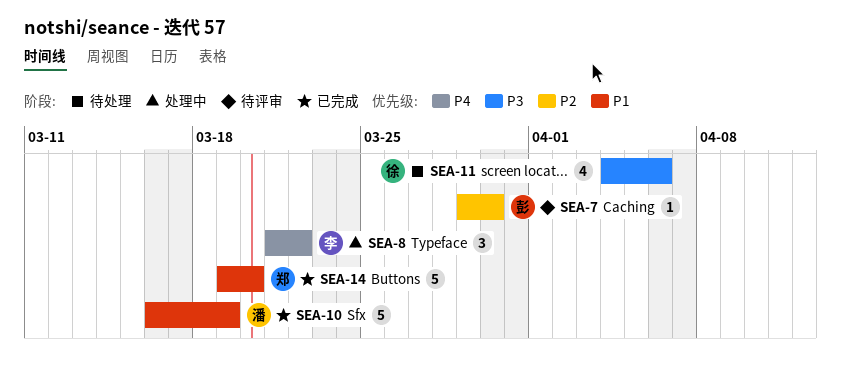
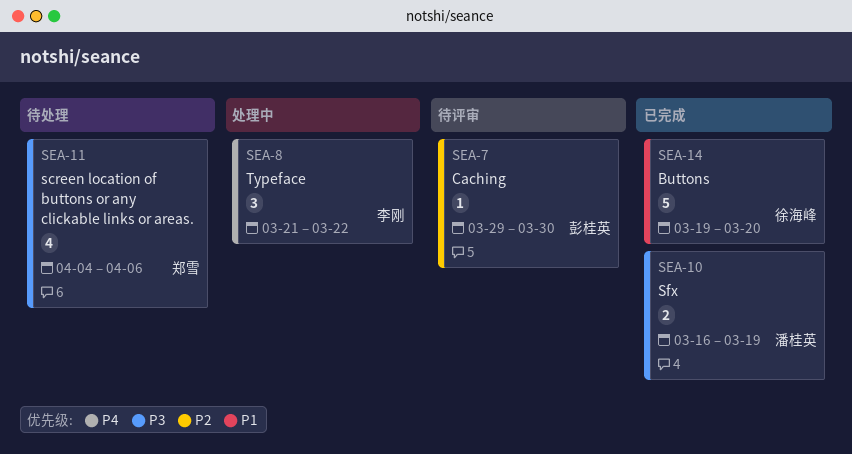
SEA-10, priority: P1 -> P3
SEA-10, estimate: 5 -> 2
SEA-11, owner: 徐海峰 -> 郑雪
SEA-14, owner: 郑雪 -> 徐海峰

